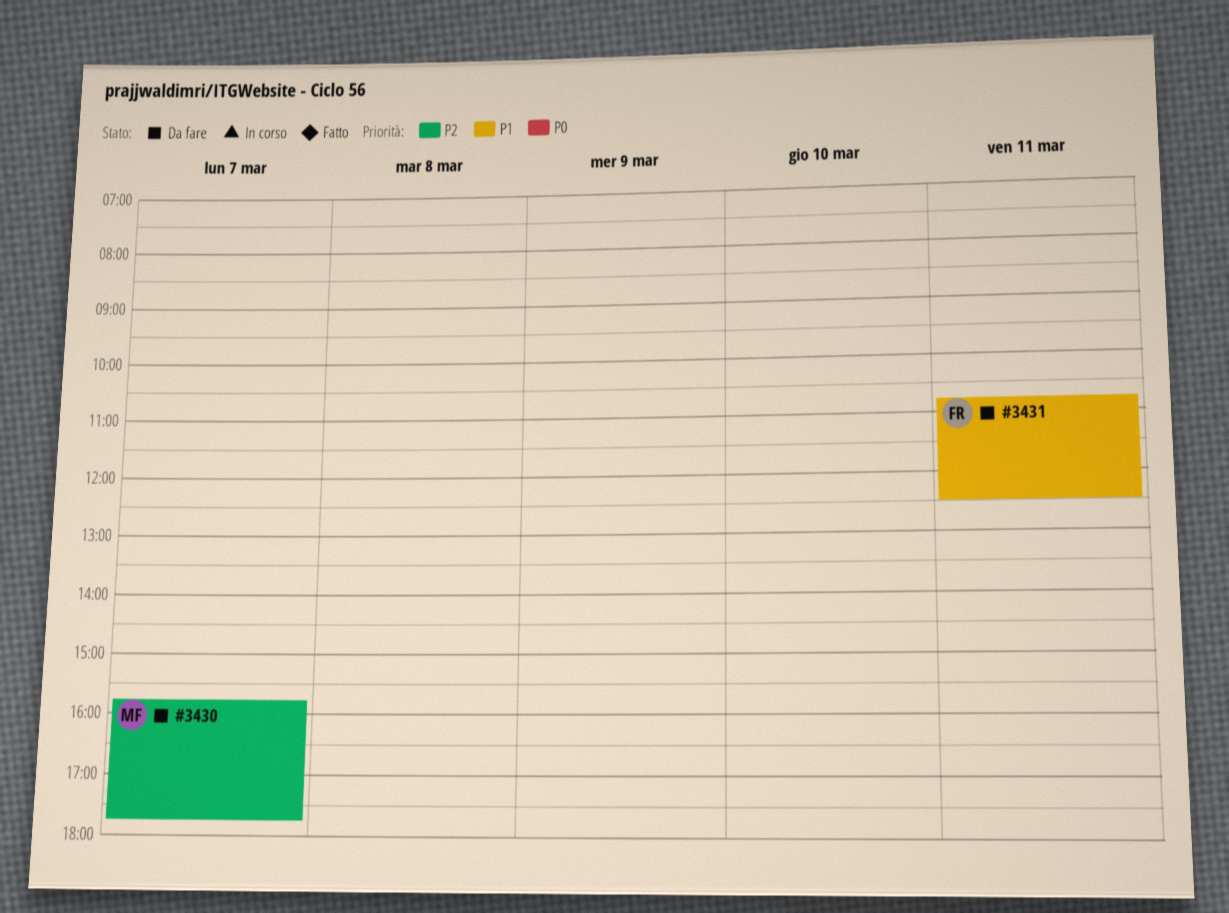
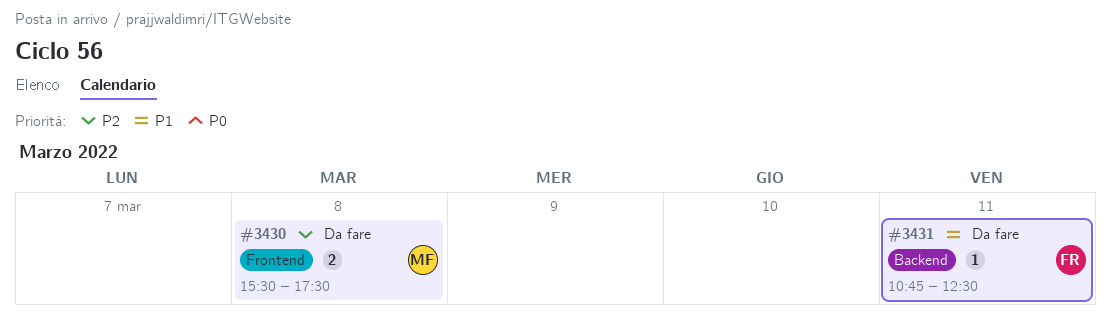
#3430, day: Mar 7 -> Mar 8
#3430, begins: 15:45 -> 15:30
#3430, ends: 17:45 -> 17:30

